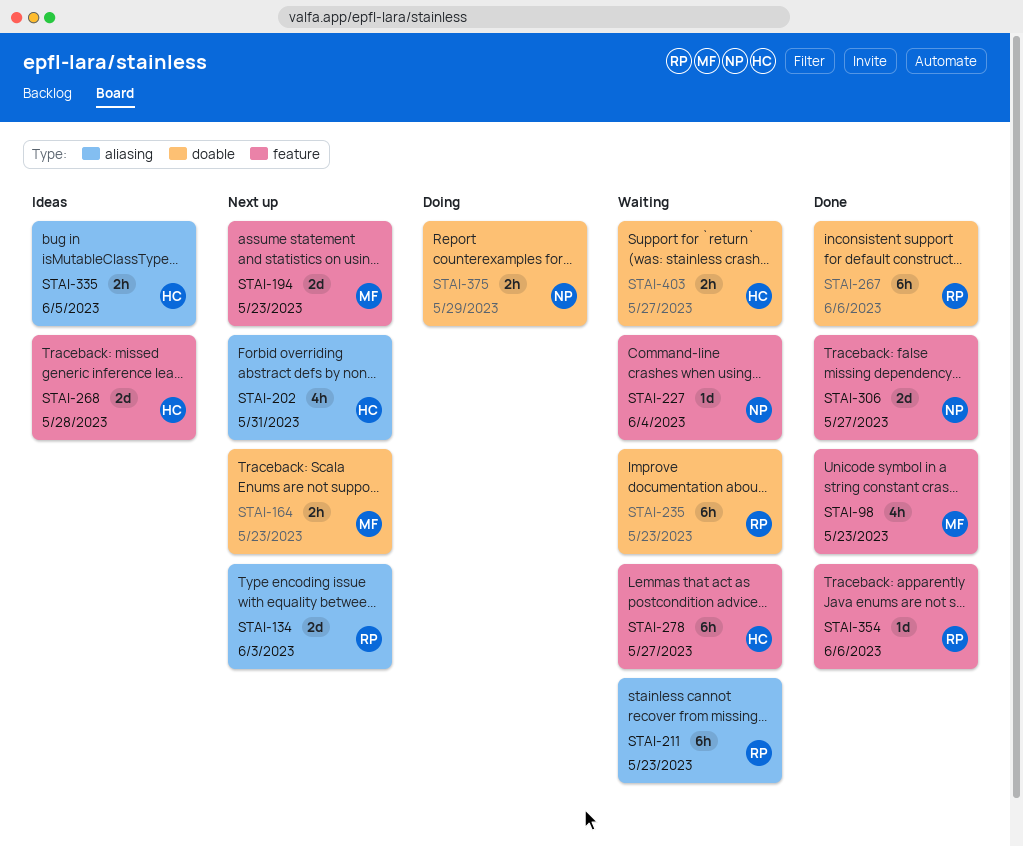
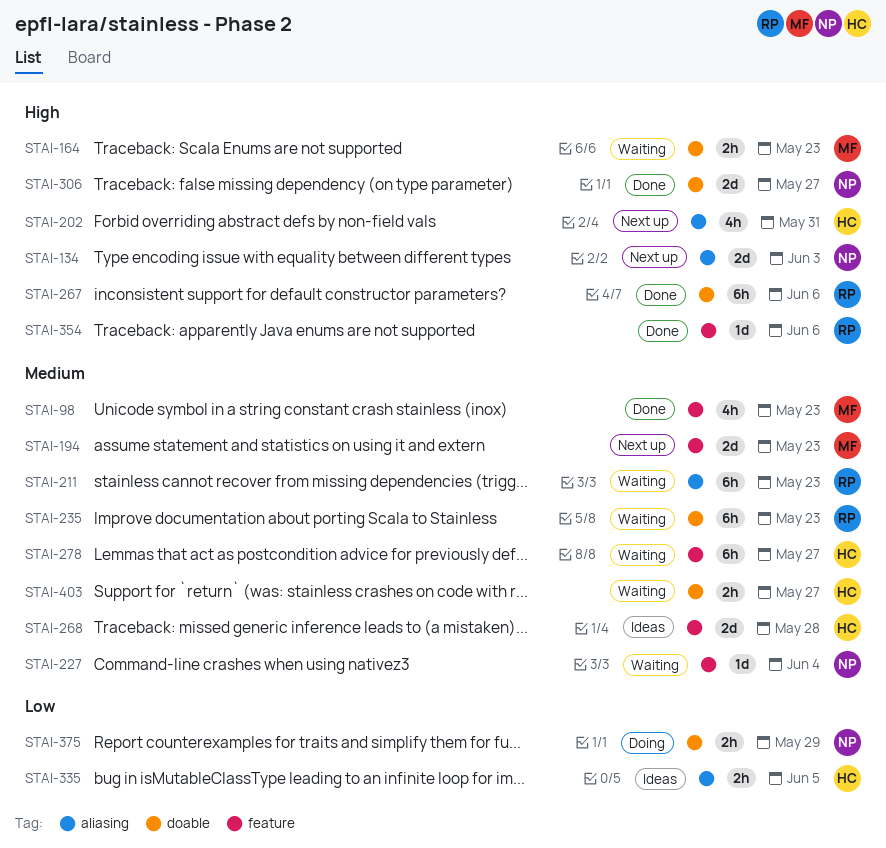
STAI-134, owner: RP -> NP
STAI-164, status: Next up -> Waiting
STAI-306, label: feature -> doable

